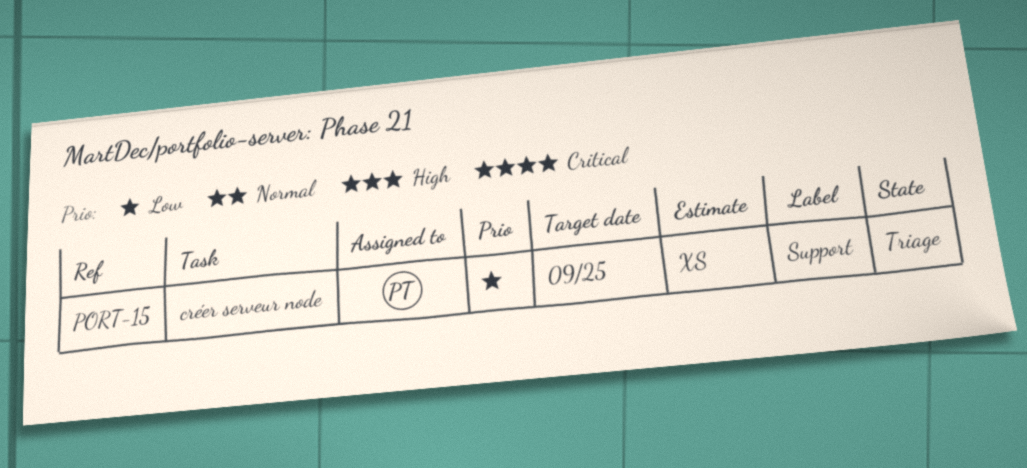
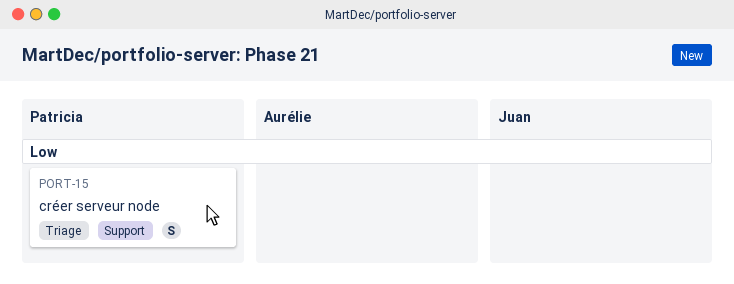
PORT-15, estimate: XS -> S

